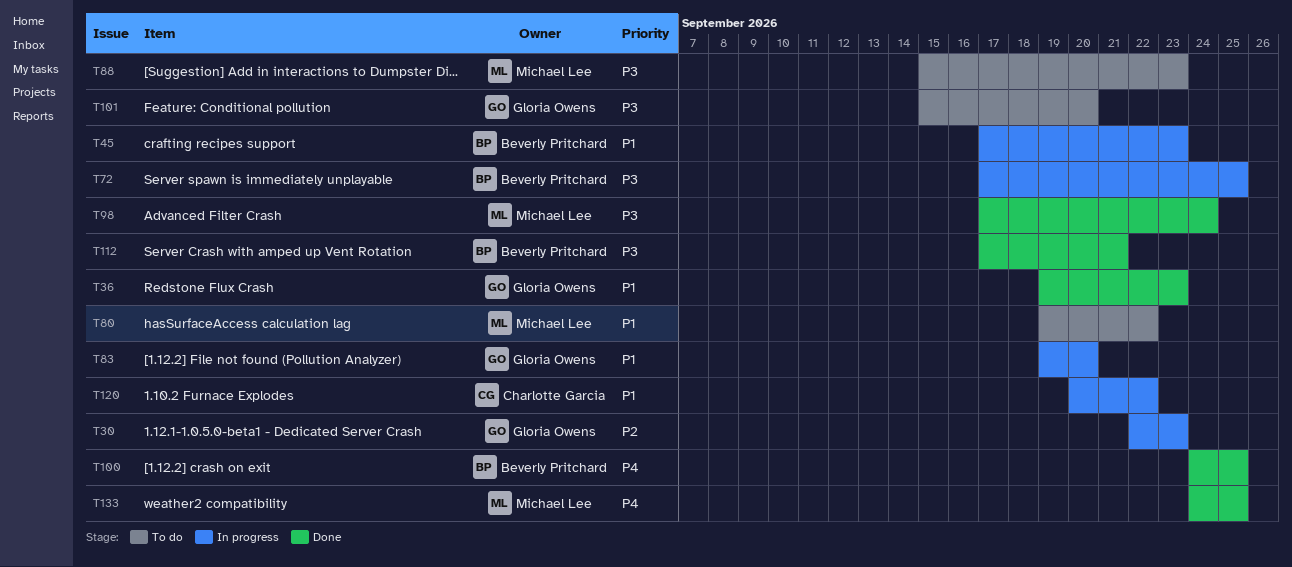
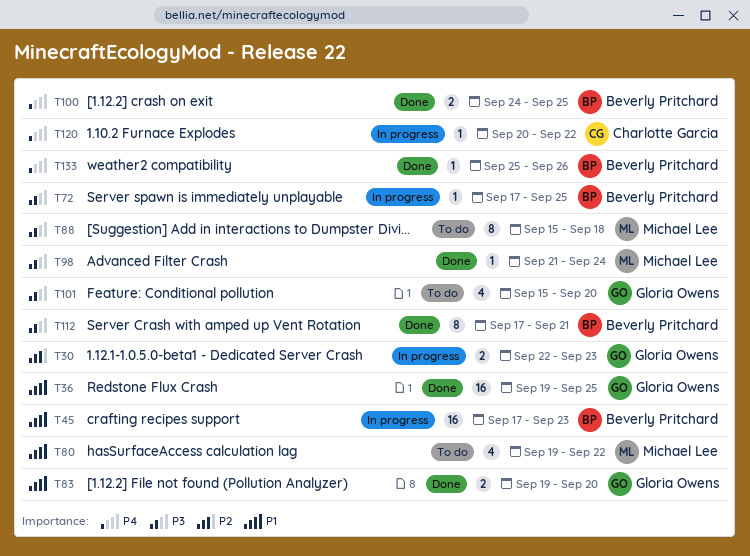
T36, due: Sep 23 -> Sep 25
T83, status: In progress -> Done
T88, due: Sep 23 -> Sep 18
T98, start: Sep 17 -> Sep 21
T120, priority: P1 -> P4
T133, owner: Michael Lee -> Beverly Pritchard
T133, start: Sep 24 -> Sep 25
T133, due: Sep 25 -> Sep 26

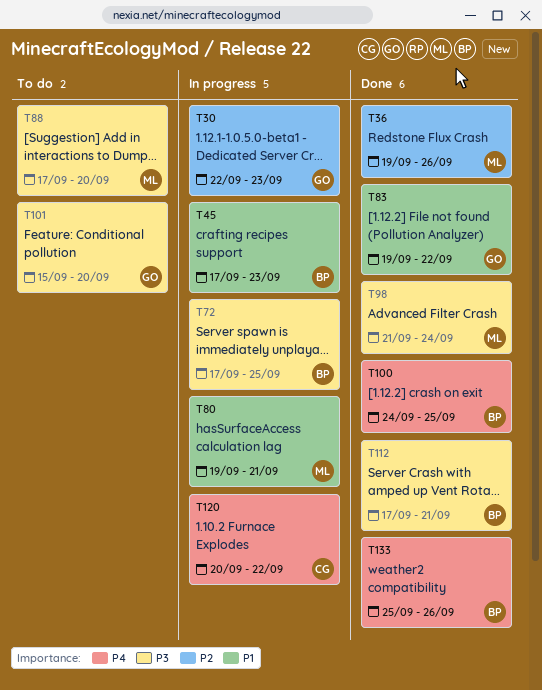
T36, owner: Gloria Owens -> Michael Lee
T36, priority: P1 -> P2
T36, due: Sep 25 -> Sep 26
T80, status: To do -> In progress
T80, due: Sep 22 -> Sep 21
T83, due: Sep 20 -> Sep 22
T88, start: Sep 15 -> Sep 17
T88, due: Sep 18 -> Sep 20

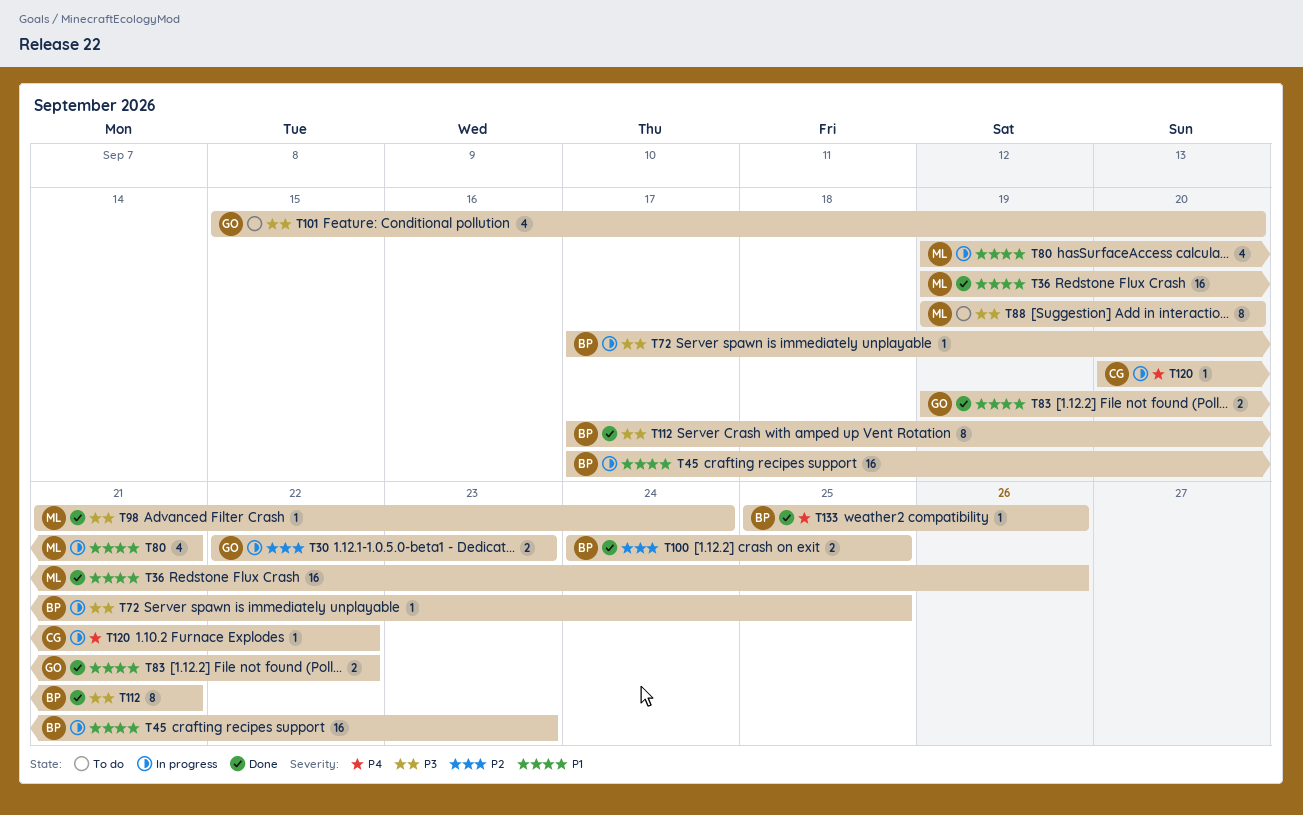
T36, priority: P2 -> P1
T88, start: Sep 17 -> Sep 19
T100, priority: P4 -> P2

